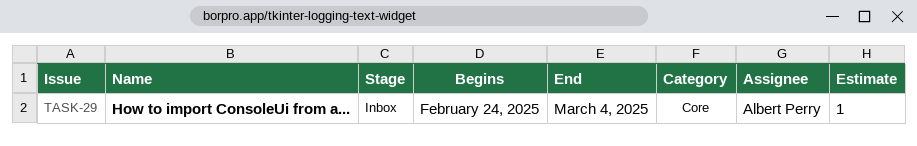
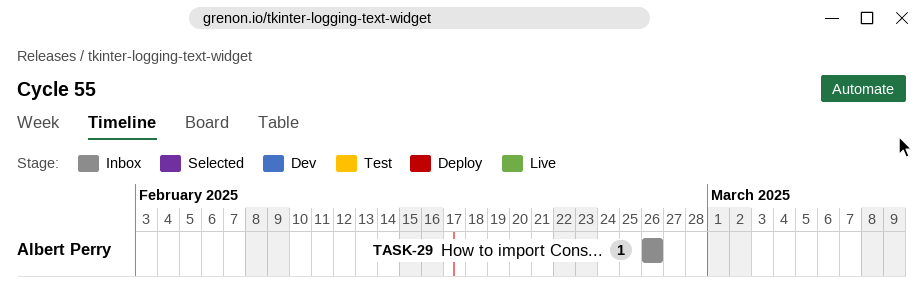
TASK-29, start: Feb 24 -> Feb 26
TASK-29, due: Mar 4 -> Feb 26

